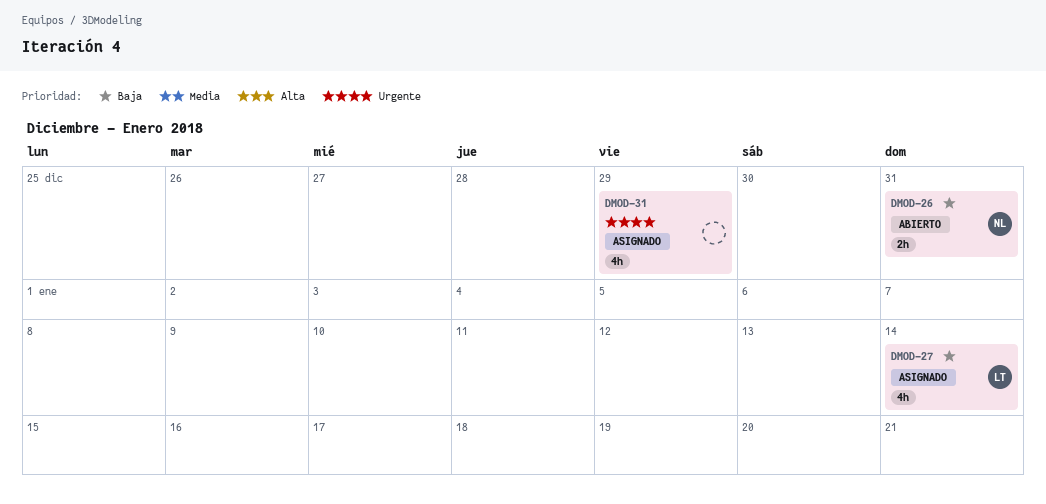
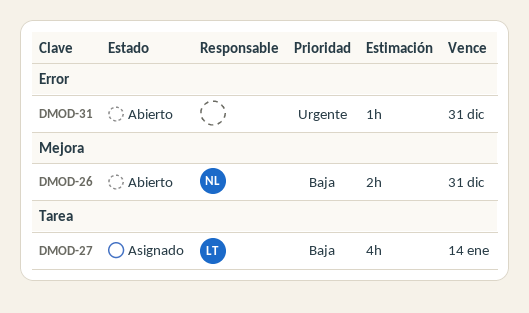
DMOD-31, status: Asignado -> Abierto
DMOD-31, estimate: 4h -> 1h
DMOD-31, due: Dec 29 -> Dec 31

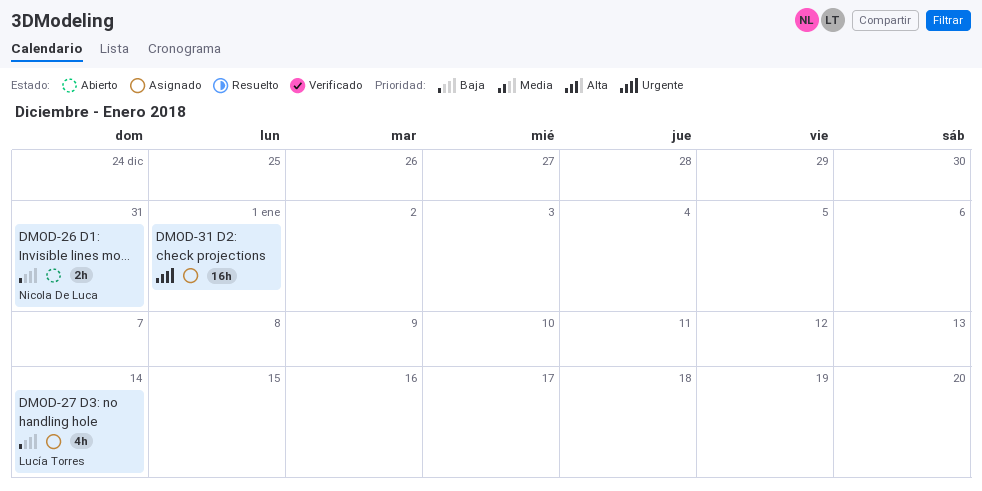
DMOD-31, status: Abierto -> Asignado
DMOD-31, estimate: 1h -> 16h
DMOD-31, due: Dec 31 -> Jan 1

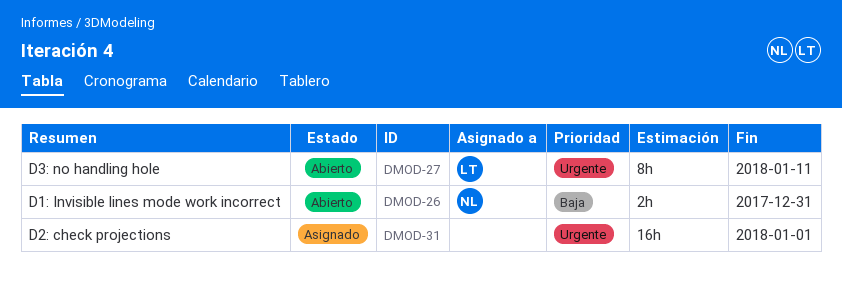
DMOD-27, status: Asignado -> Abierto
DMOD-27, priority: Baja -> Urgente
DMOD-27, estimate: 4h -> 8h
DMOD-27, due: Jan 14 -> Jan 11

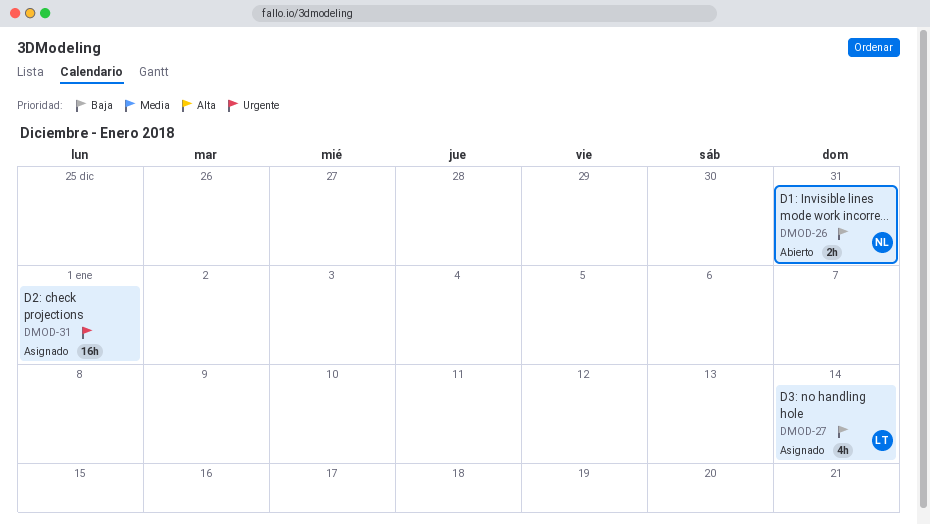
DMOD-27, status: Abierto -> Asignado
DMOD-27, priority: Urgente -> Baja
DMOD-27, estimate: 8h -> 4h
DMOD-27, due: Jan 11 -> Jan 14

